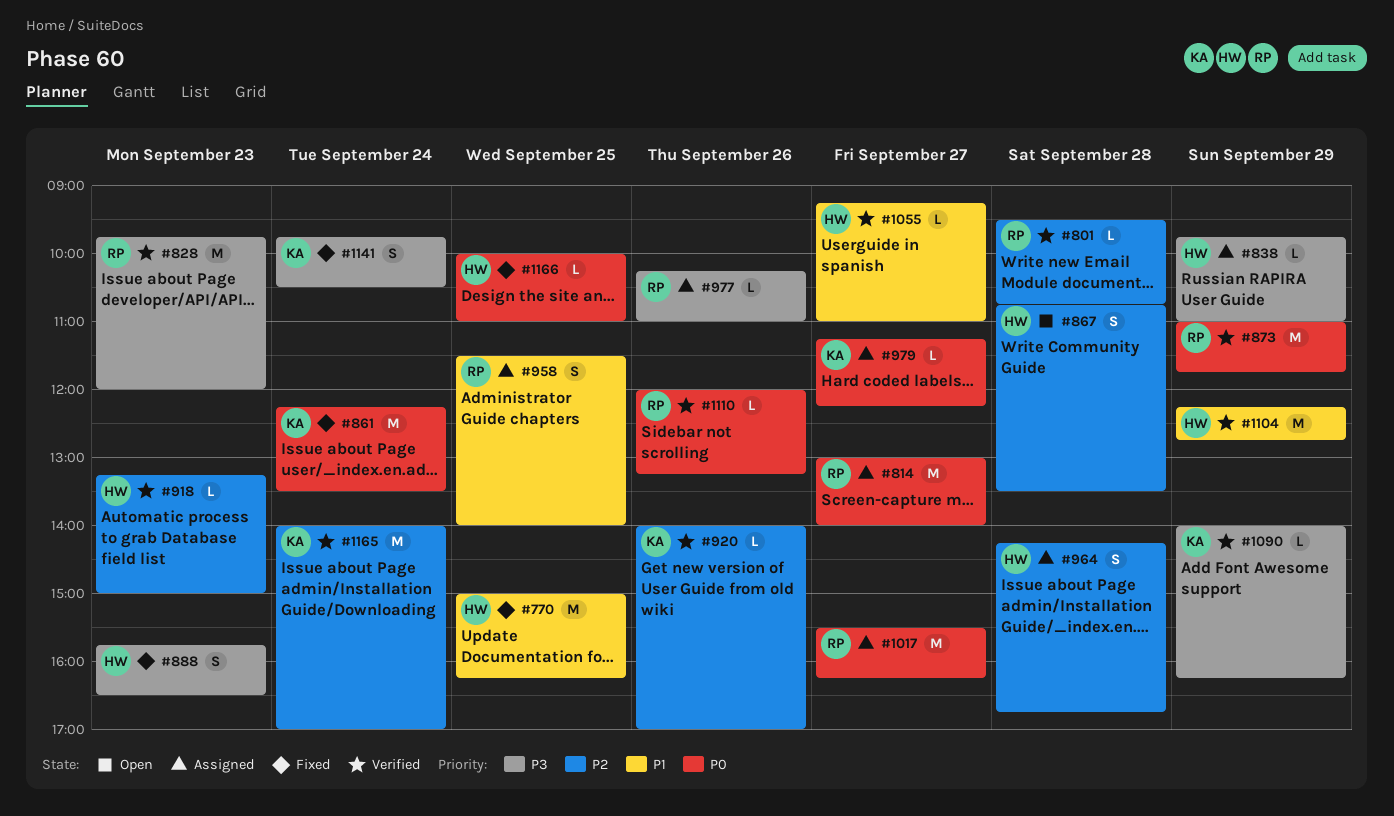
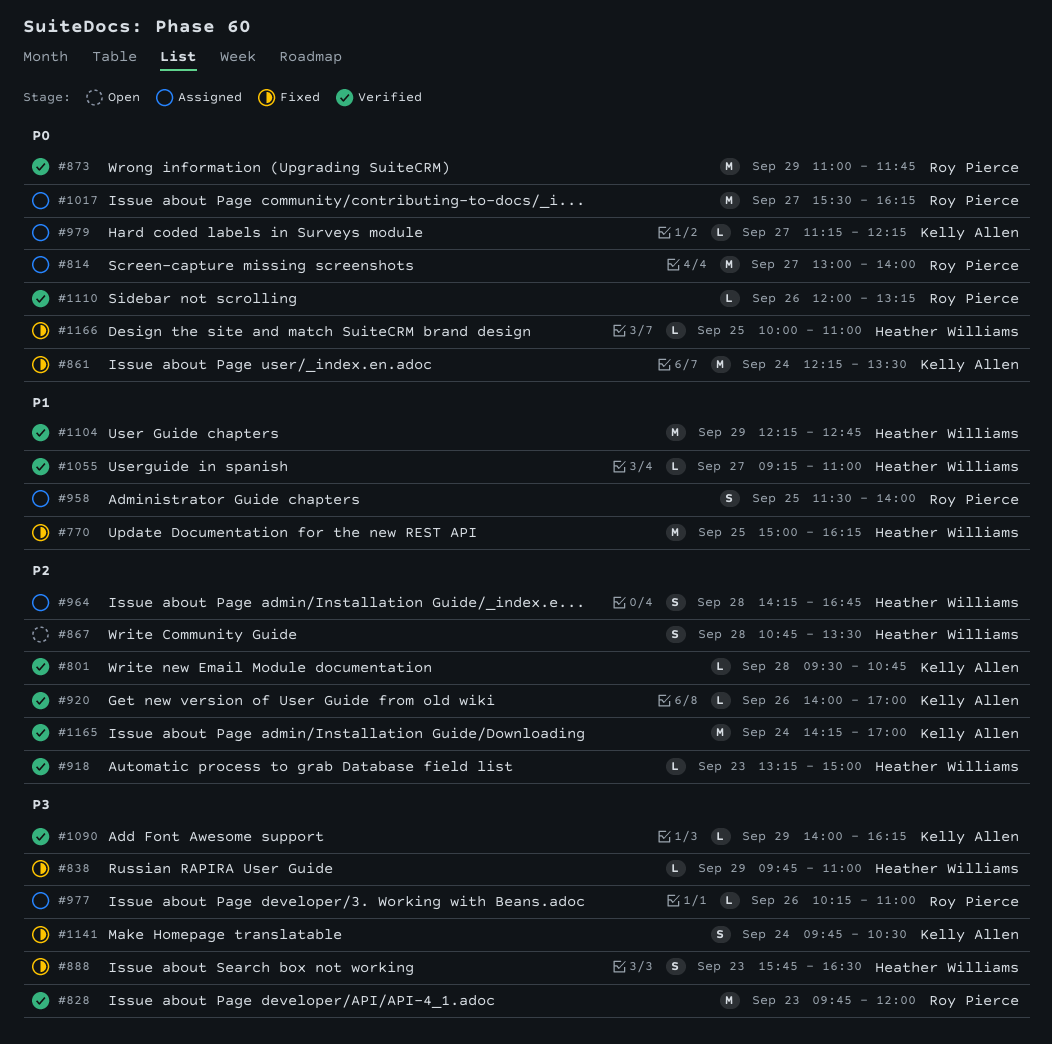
#801, owner: Roy Pierce -> Kelly Allen
#838, status: Assigned -> Fixed
#1165, begins: 14:00 -> 14:15

